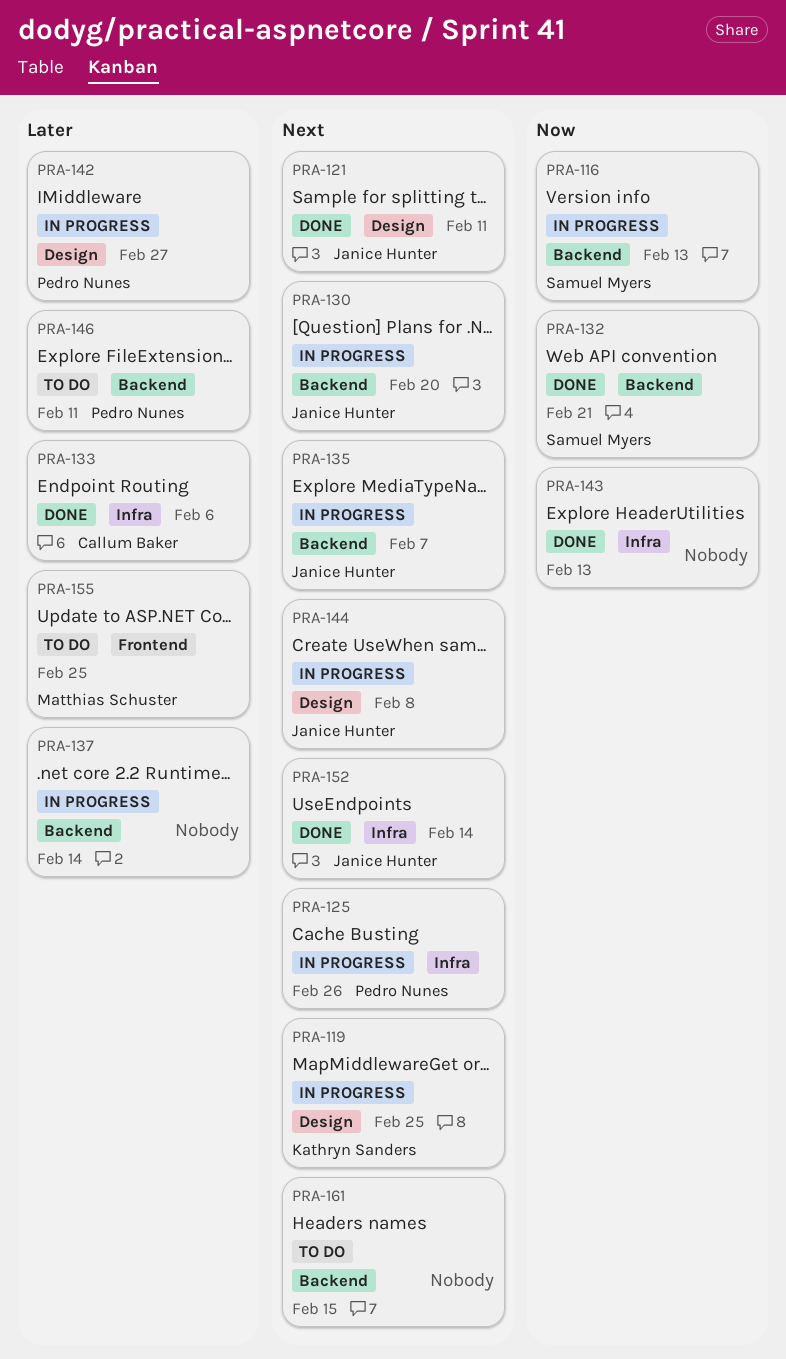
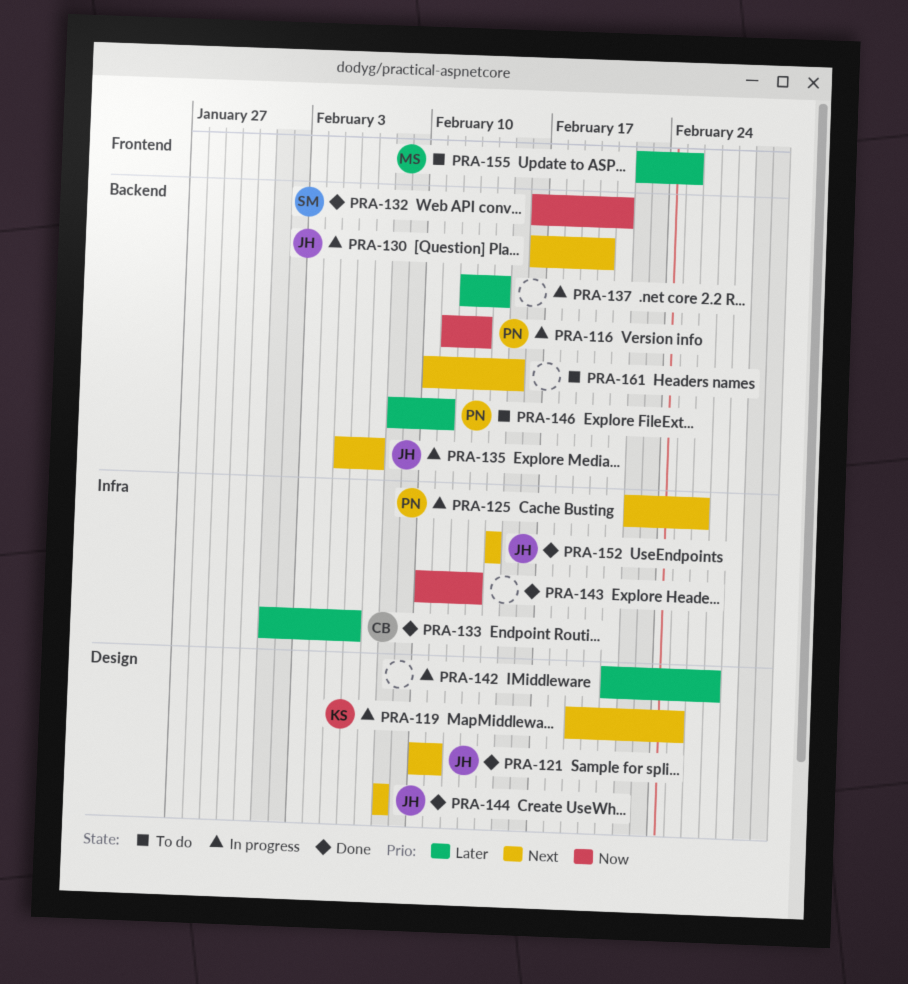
PRA-116, owner: Samuel Myers -> Pedro Nunes
PRA-142, owner: Pedro Nunes -> none
PRA-144, status: In progress -> Done

